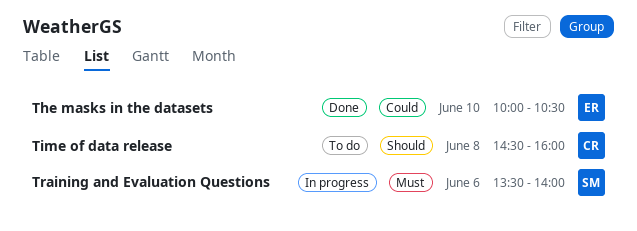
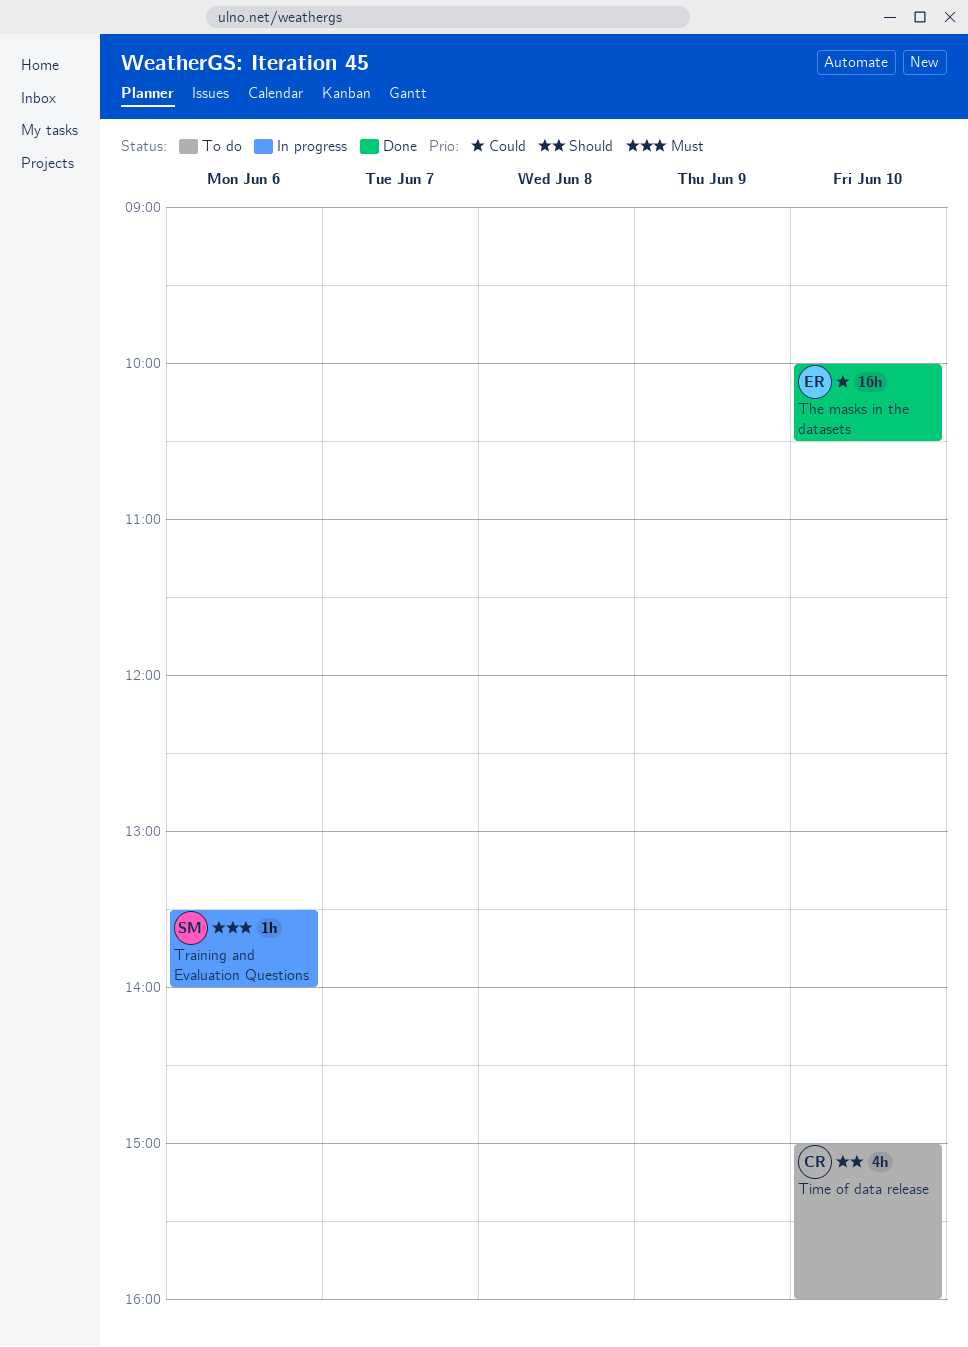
Time of data release, day: Jun 8 -> Jun 10
Time of data release, begins: 14:30 -> 15:00

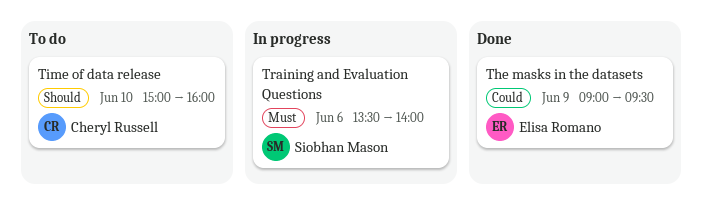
The masks in the datasets, day: Jun 10 -> Jun 9
The masks in the datasets, begins: 10:00 -> 09:00
The masks in the datasets, ends: 10:30 -> 09:30

